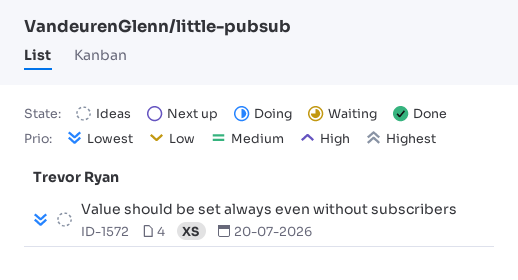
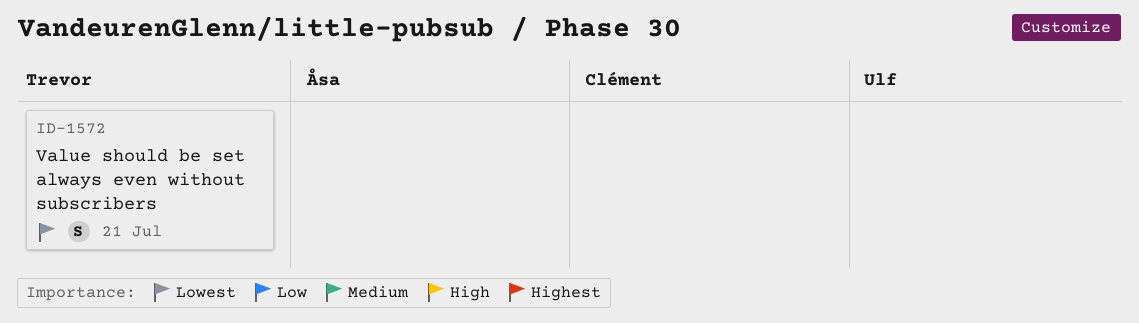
ID-1572, estimate: XS -> S
ID-1572, due: Jul 20 -> Jul 21

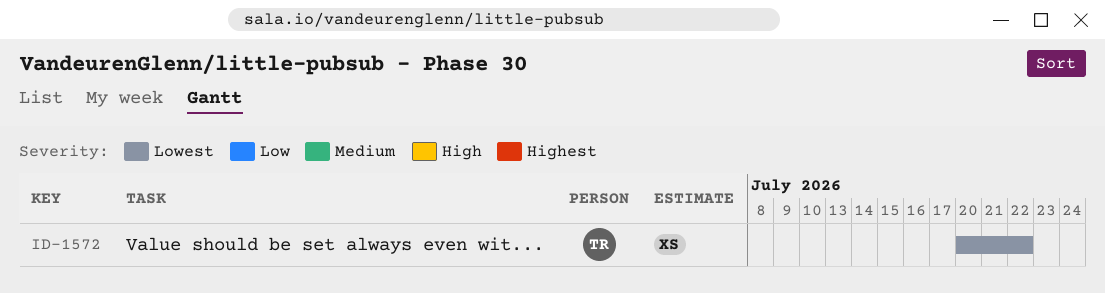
ID-1572, estimate: S -> XS
ID-1572, due: Jul 21 -> Jul 22

